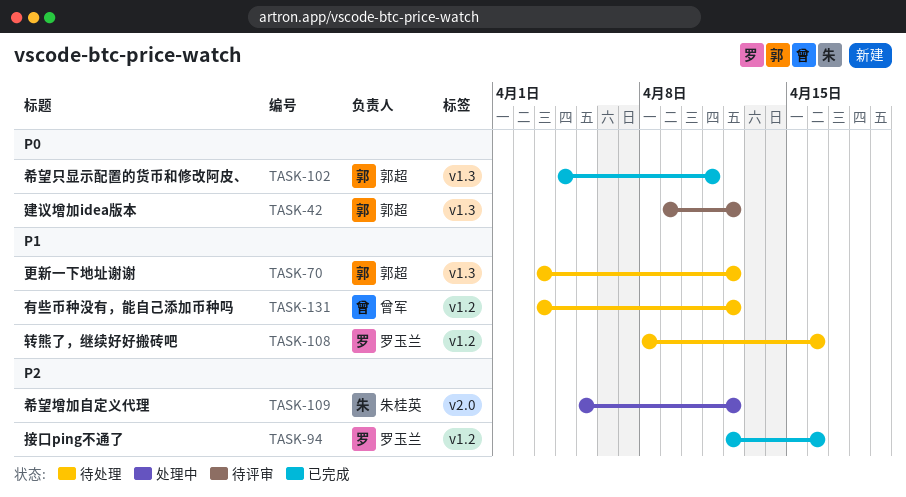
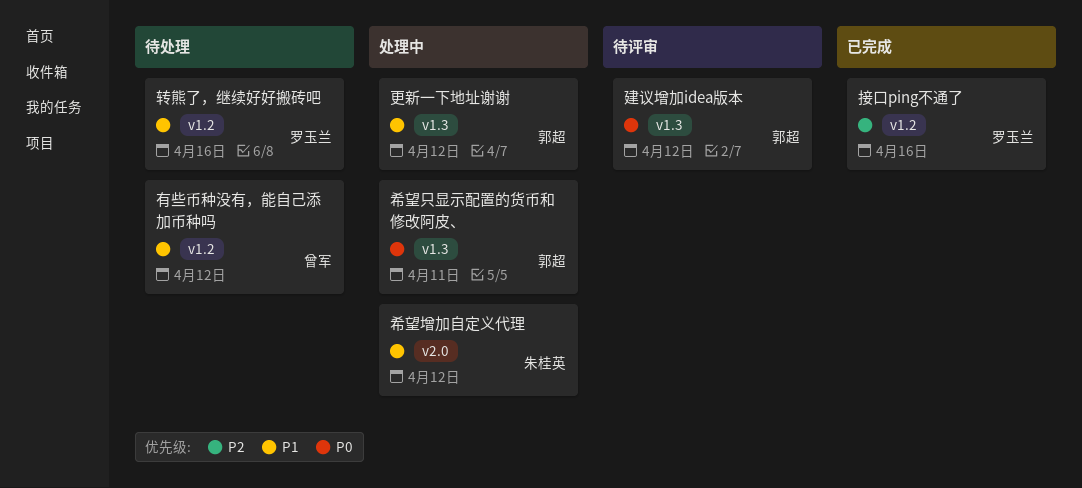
希望只显示配置的货币和修改阿皮、, status: 已完成 -> 处理中
希望增加自定义代理, priority: P2 -> P1
更新一下地址谢谢, status: 待处理 -> 处理中

